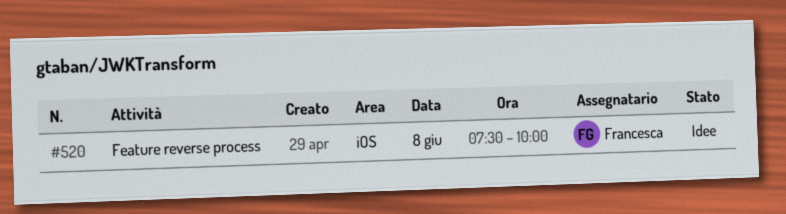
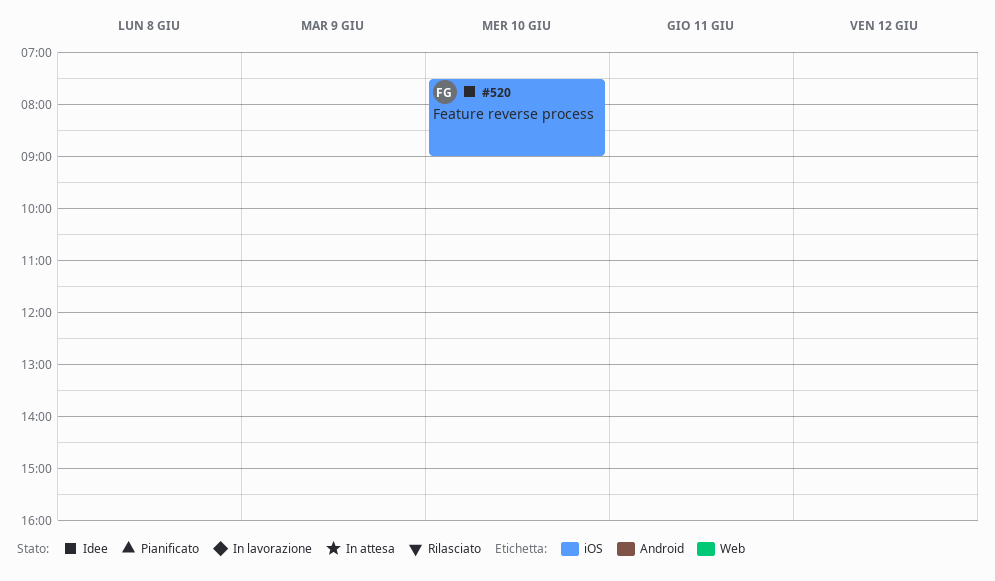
#520, day: Jun 8 -> Jun 10
#520, ends: 10:00 -> 09:00

